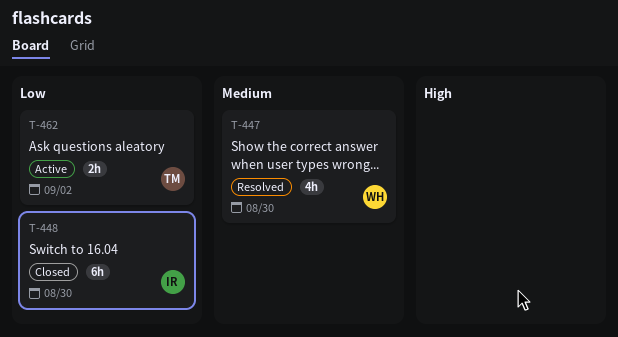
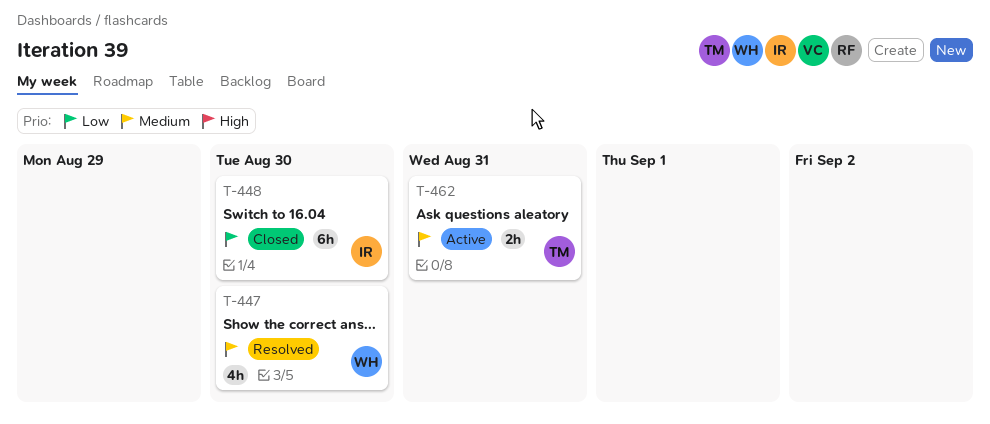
T-462, priority: Low -> Medium
T-462, due: Sep 2 -> Aug 31

